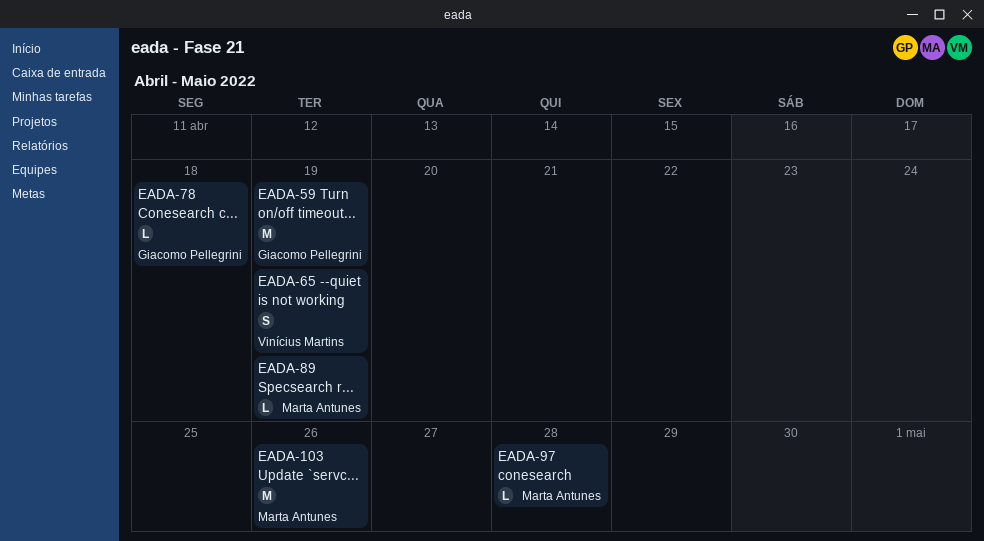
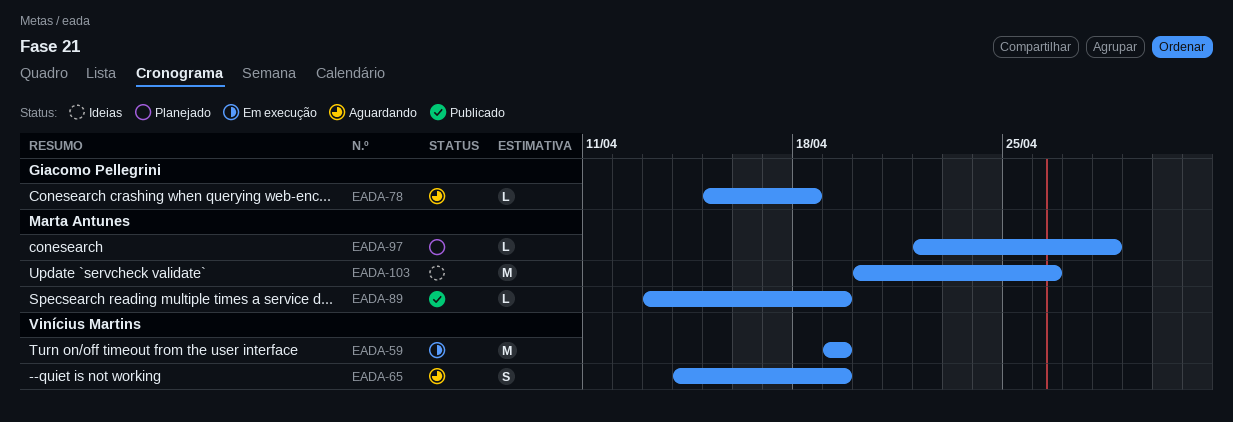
EADA-59, owner: Giacomo Pellegrini -> Vinícius Martins

